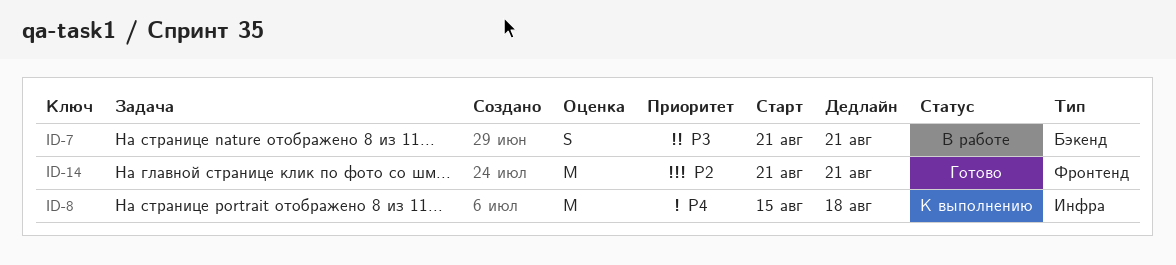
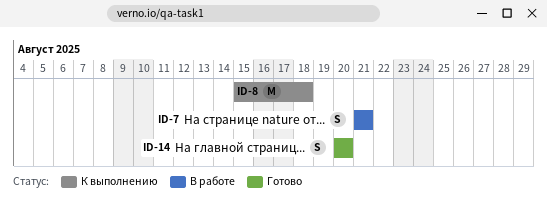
ID-14, estimate: M -> S
ID-14, start: Aug 21 -> Aug 20
ID-14, due: Aug 21 -> Aug 20

